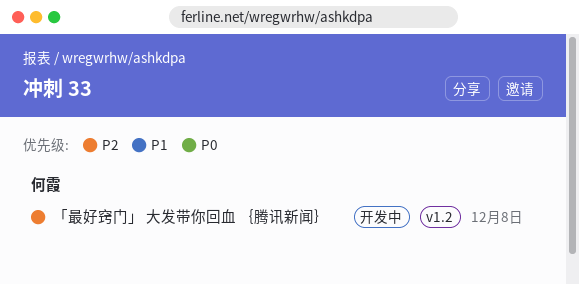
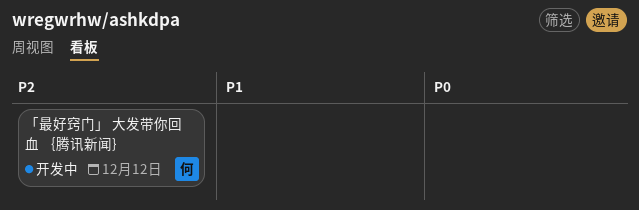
「最好窍门」 大发带你回血 ｛腾讯新闻｝, due: Dec 8 -> Dec 12

